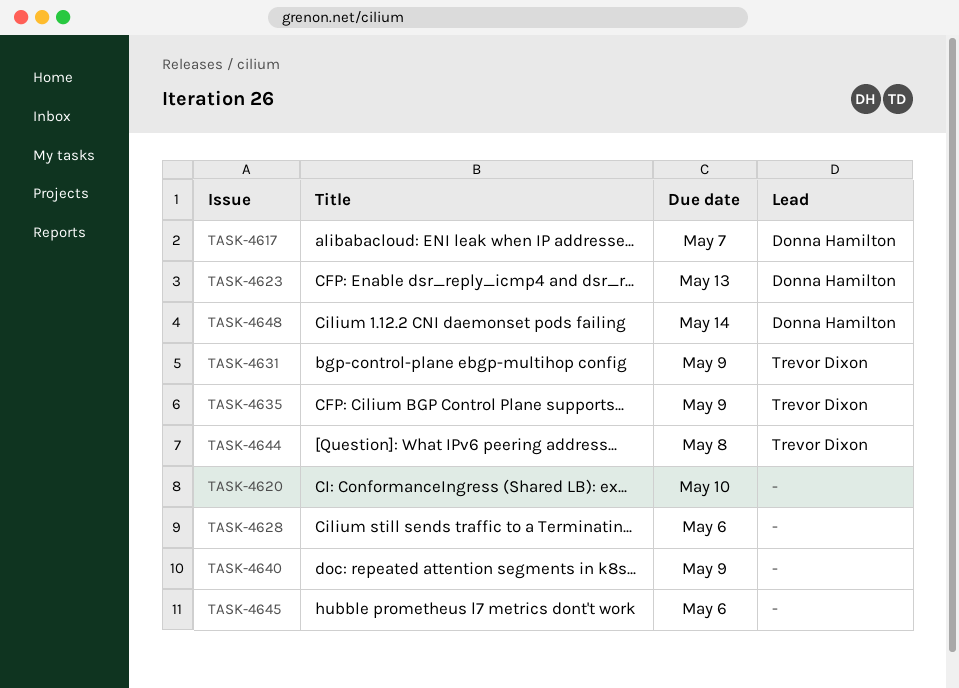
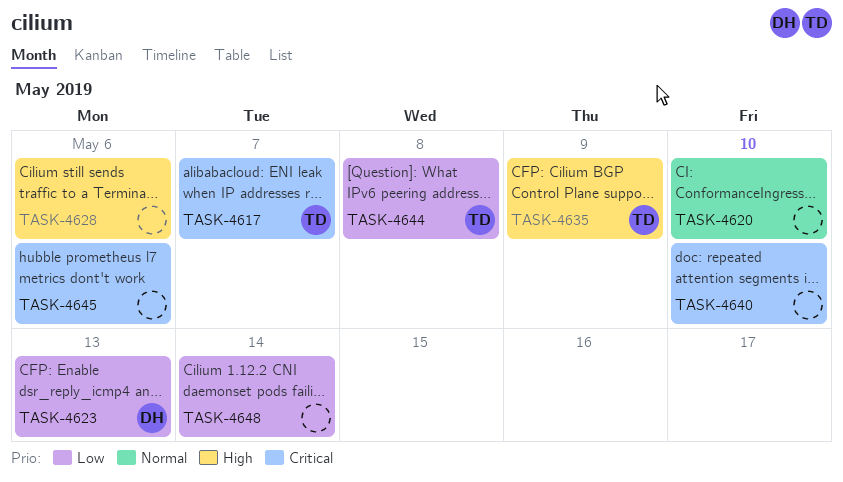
TASK-4617, owner: Donna Hamilton -> Trevor Dixon
TASK-4631: present -> none
TASK-4640, due: May 9 -> May 10
TASK-4648, owner: Donna Hamilton -> none

